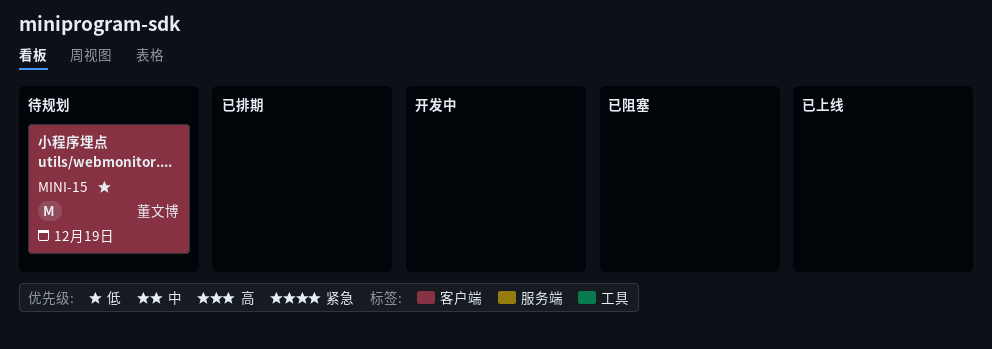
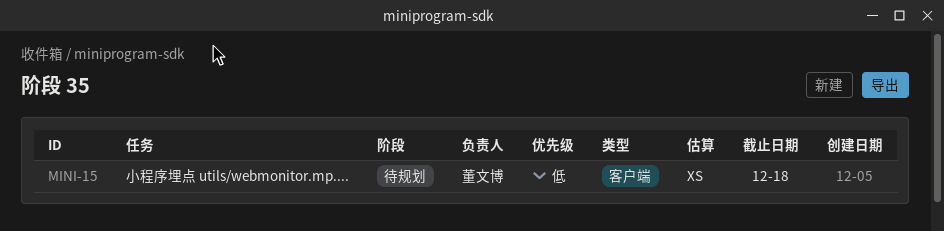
MINI-15, estimate: M -> XS
MINI-15, due: Dec 19 -> Dec 18

